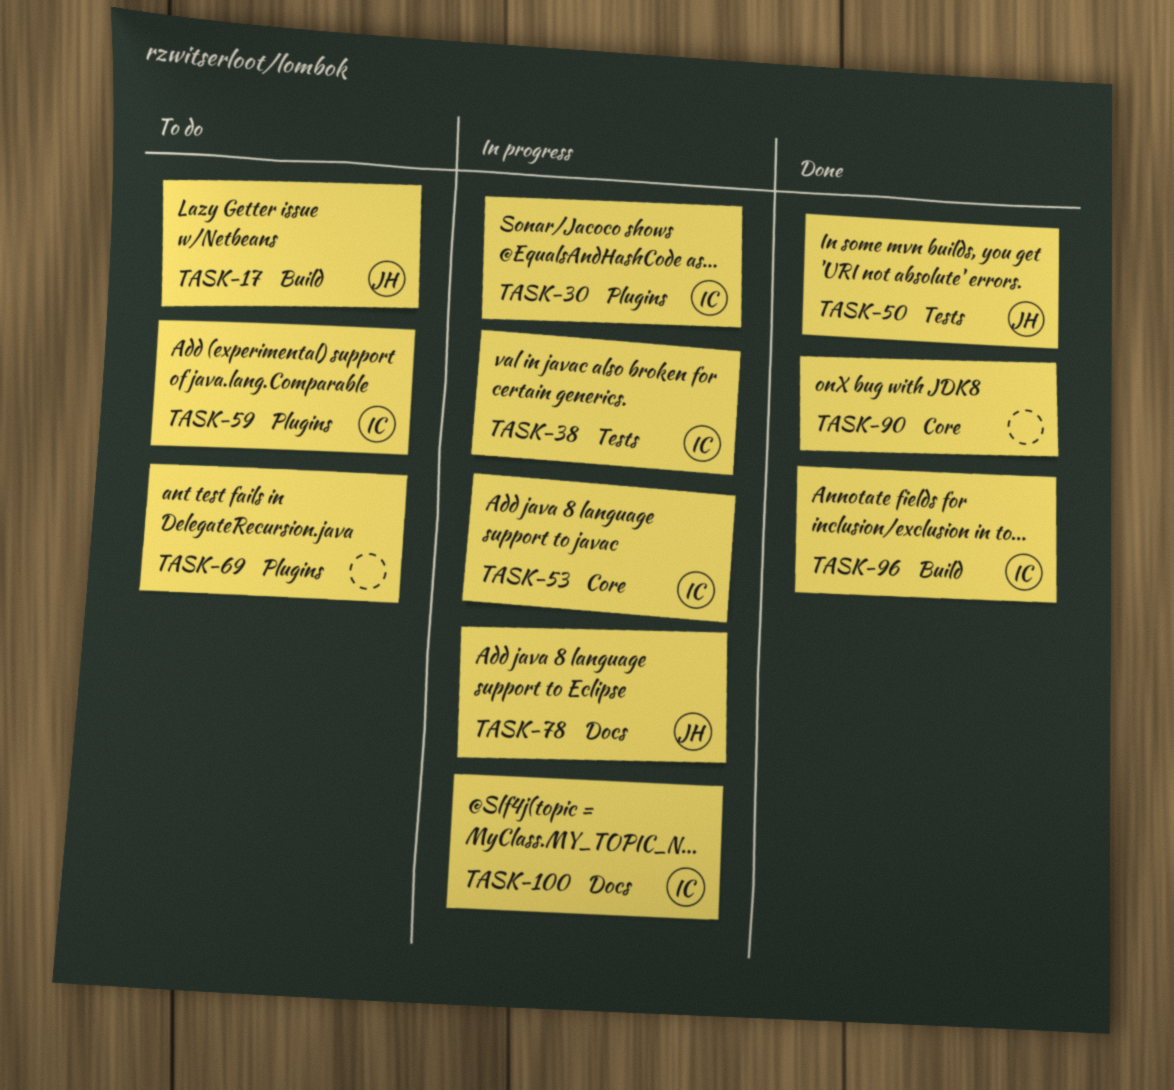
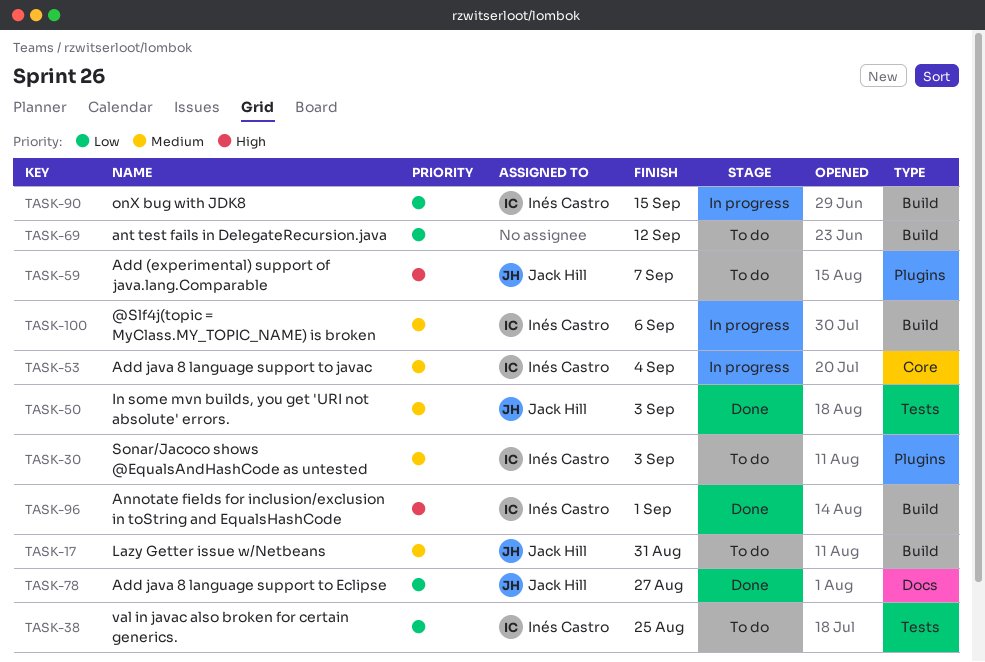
TASK-30, status: In progress -> To do
TASK-38, status: In progress -> To do
TASK-59, owner: Inés Castro -> Jack Hill
TASK-69, label: Plugins -> Build
TASK-78, status: In progress -> Done
TASK-90, status: Done -> In progress
TASK-90, owner: none -> Inés Castro
TASK-90, label: Core -> Build
TASK-100, label: Docs -> Build

